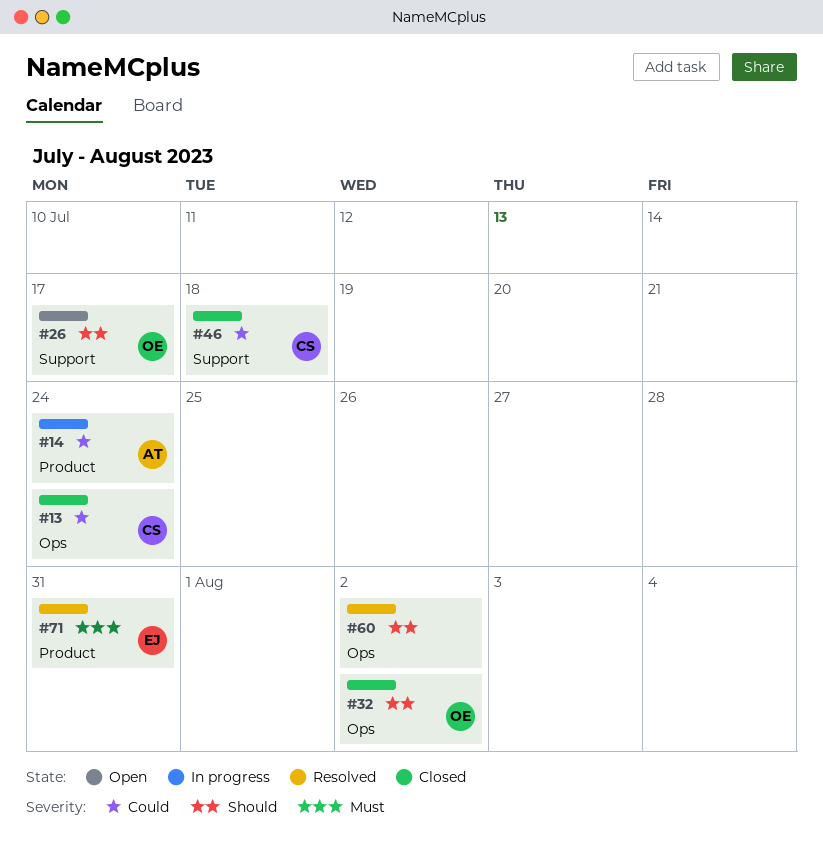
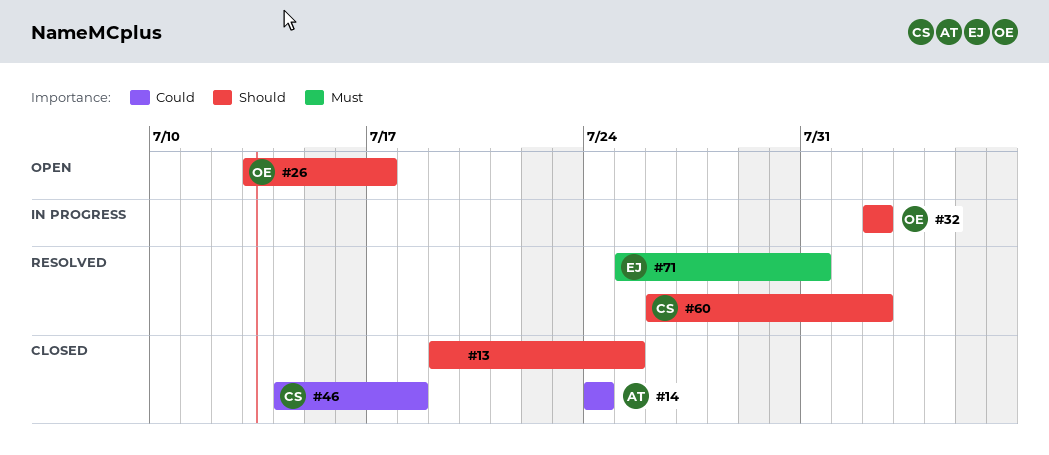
#13, owner: CS -> none
#13, priority: Could -> Should
#13, due: Jul 24 -> Jul 25
#14, status: In progress -> Closed
#32, status: Closed -> In progress
#60, owner: none -> CS

